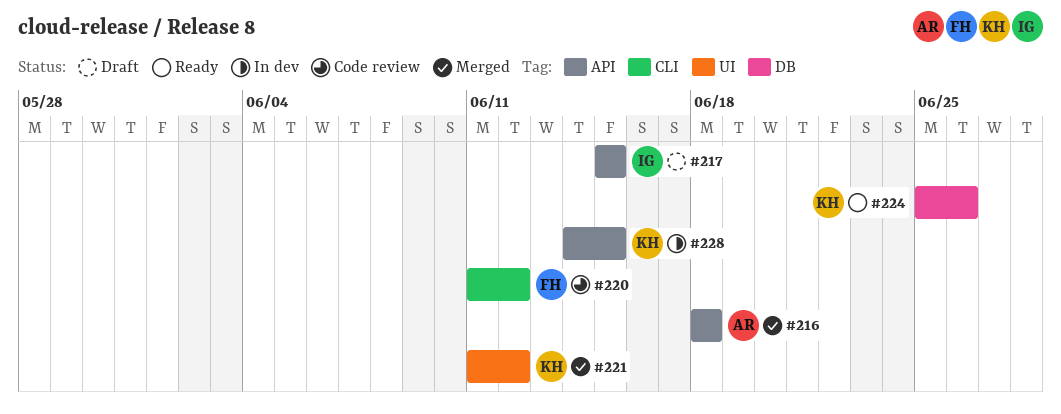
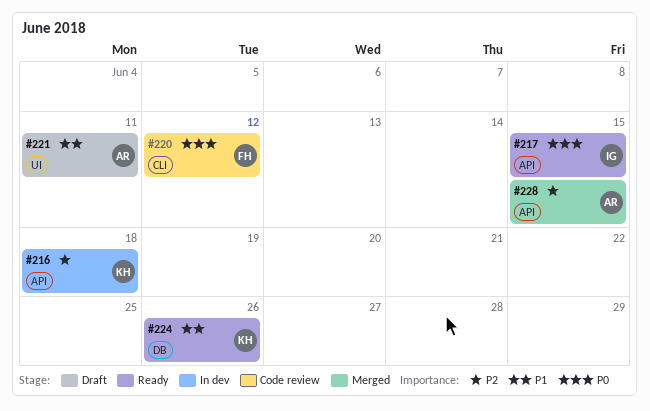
#216, status: Merged -> In dev
#216, owner: AR -> KH
#217, status: Draft -> Ready
#221, status: Merged -> Draft
#221, owner: KH -> AR
#221, due: Jun 12 -> Jun 11
#228, status: In dev -> Merged
#228, owner: KH -> AR

